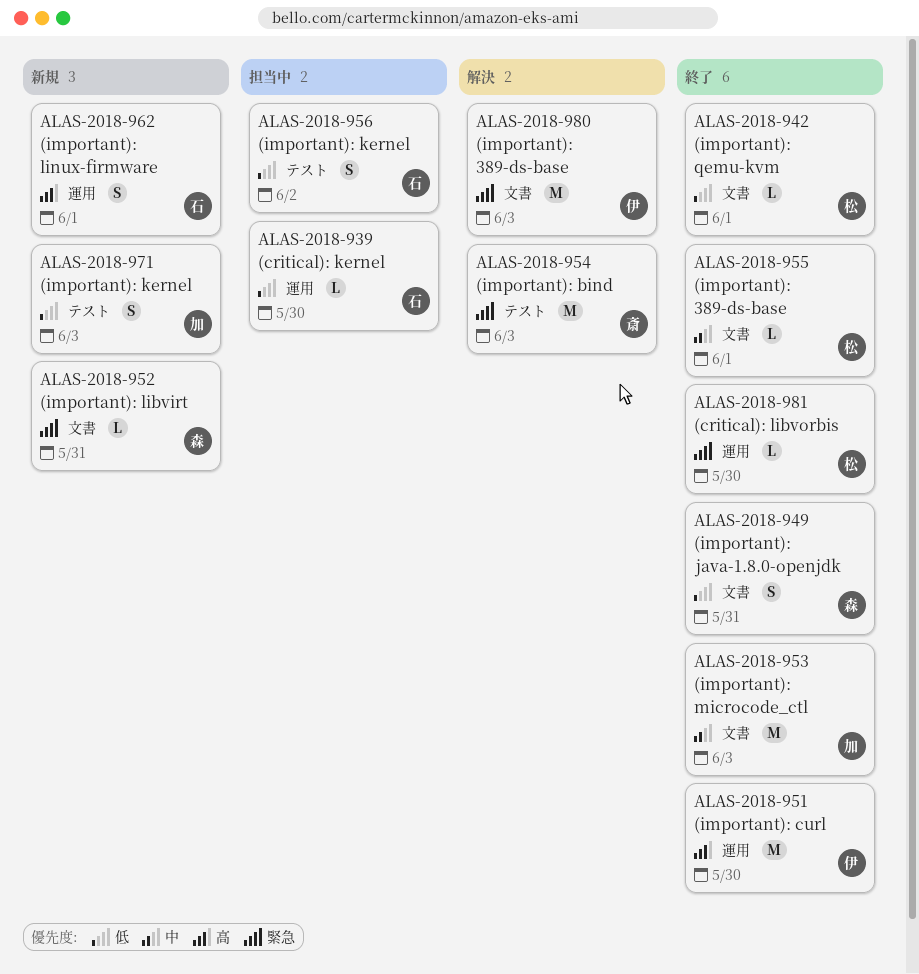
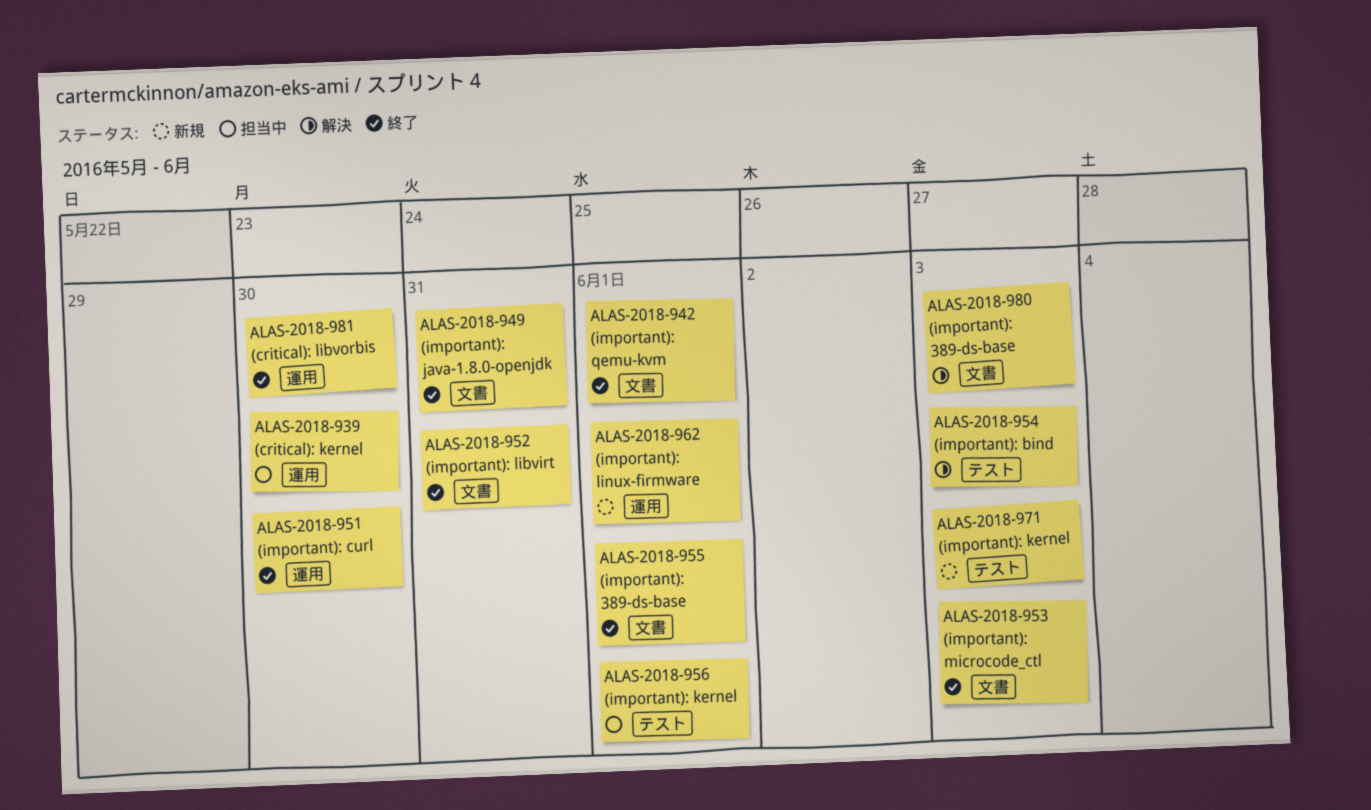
ALAS-2018-952 (important): libvirt, status: 新規 -> 終了
ALAS-2018-956 (important): kernel, due: Jun 2 -> Jun 1

